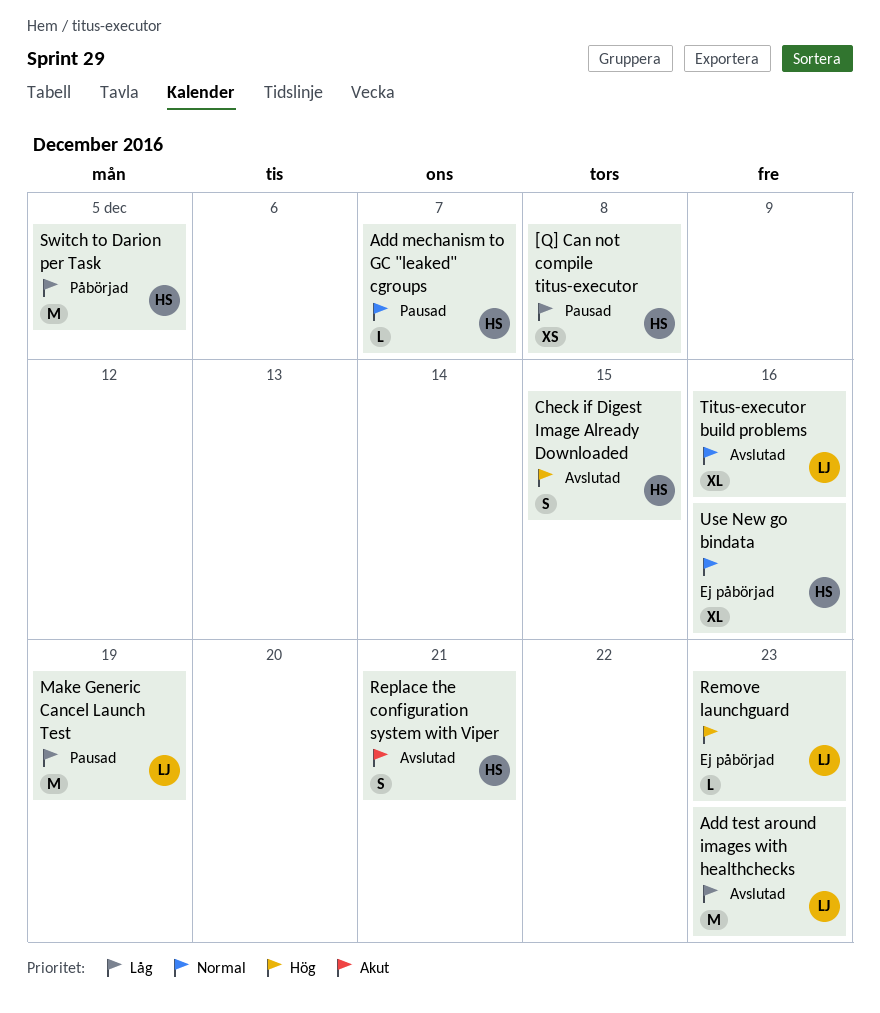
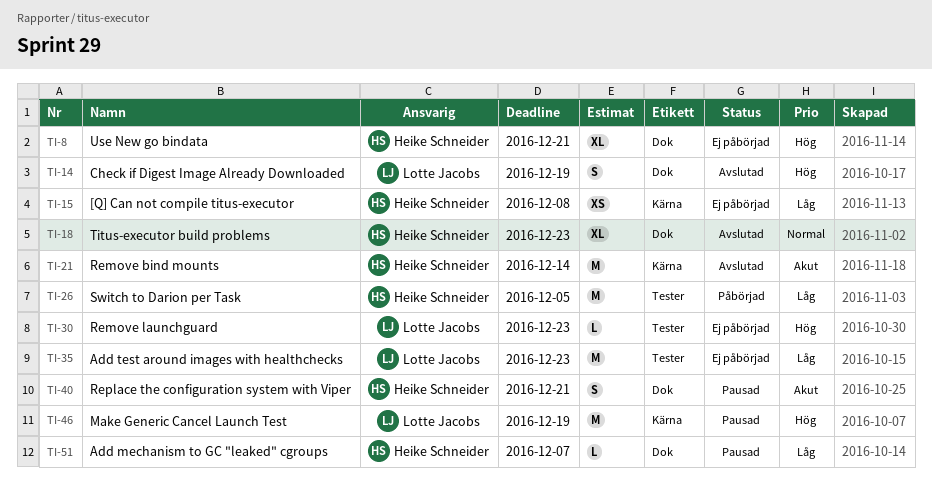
[Q] Can not compile titus-executor, status: Pausad -> Ej påbörjad
Add mechanism to GC "leaked" cgroups, priority: Normal -> Låg
Add test around images with healthchecks, status: Avslutad -> Ej påbörjad
Check if Digest Image Already Downloaded, owner: Heike Schneider -> Lotte Jacobs
Check if Digest Image Already Downloaded, due: Dec 15 -> Dec 19
Make Generic Cancel Launch Test, priority: Låg -> Hög
Remove bind mounts: none -> present
Replace the configuration system with Viper, status: Avslutad -> Pausad
Titus-executor build problems, owner: Lotte Jacobs -> Heike Schneider
Titus-executor build problems, due: Dec 16 -> Dec 23
Use New go bindata, priority: Normal -> Hög
Use New go bindata, due: Dec 16 -> Dec 21

